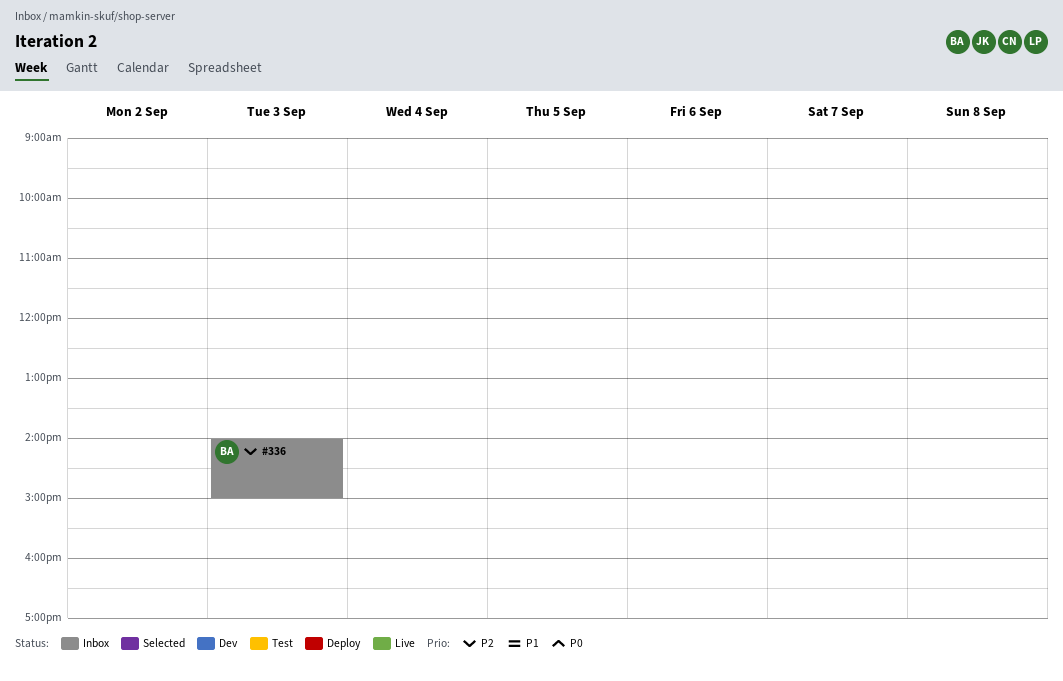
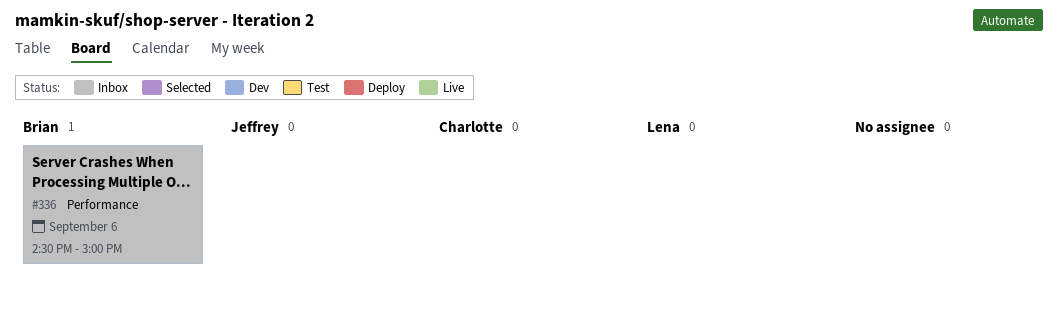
#336, day: Sep 3 -> Sep 6
#336, begins: 14:00 -> 14:30

